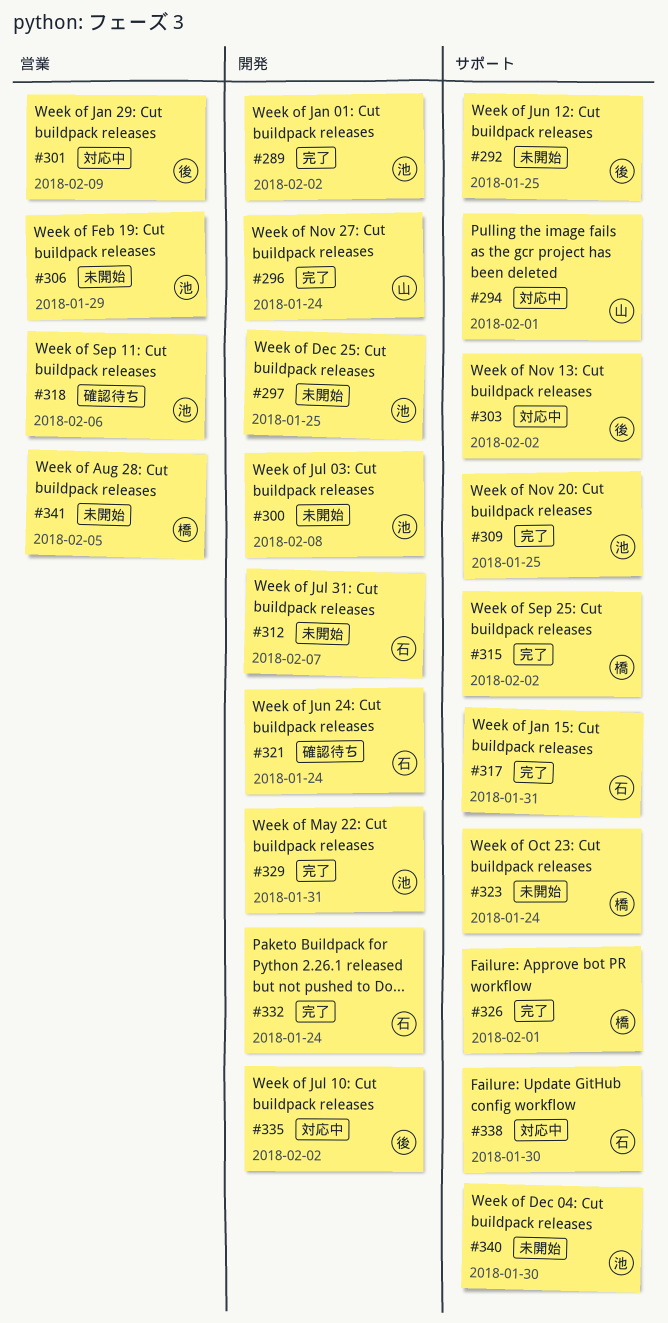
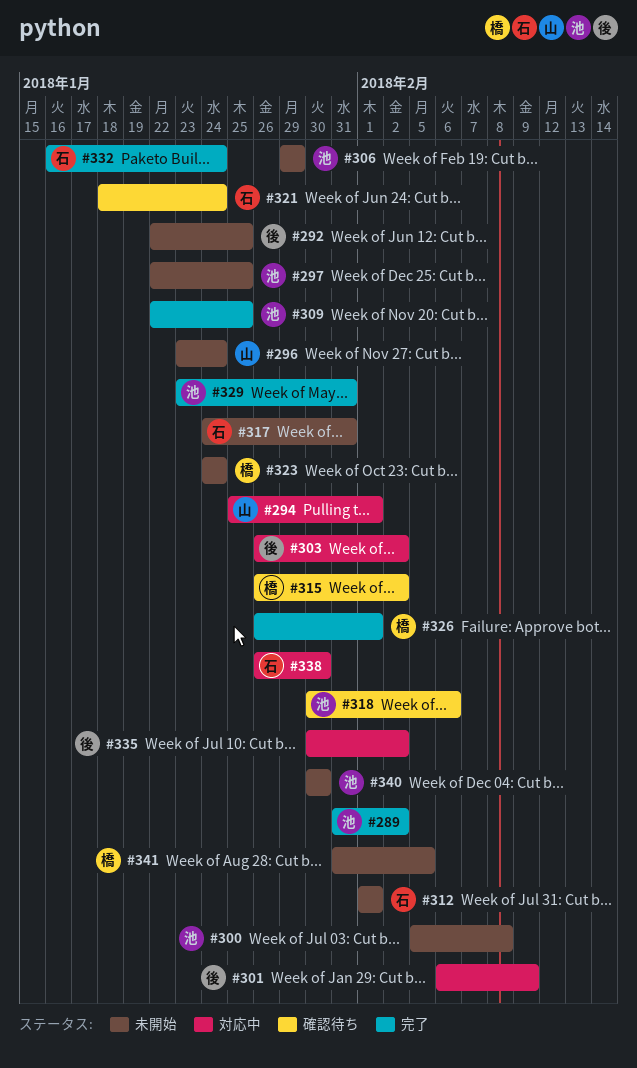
#296, status: 完了 -> 未開始
#312, due: Feb 7 -> Feb 1
#315, status: 完了 -> 確認待ち
#317, status: 完了 -> 未開始

